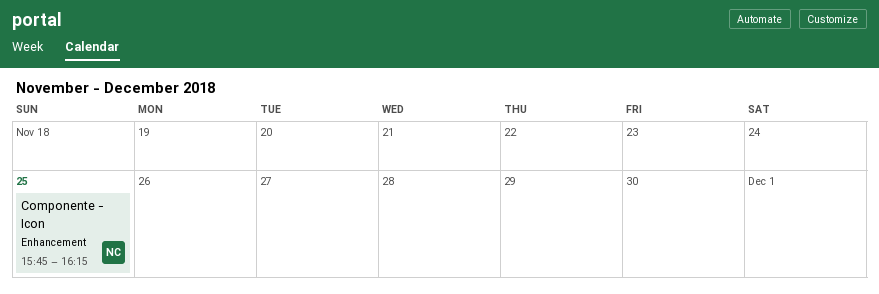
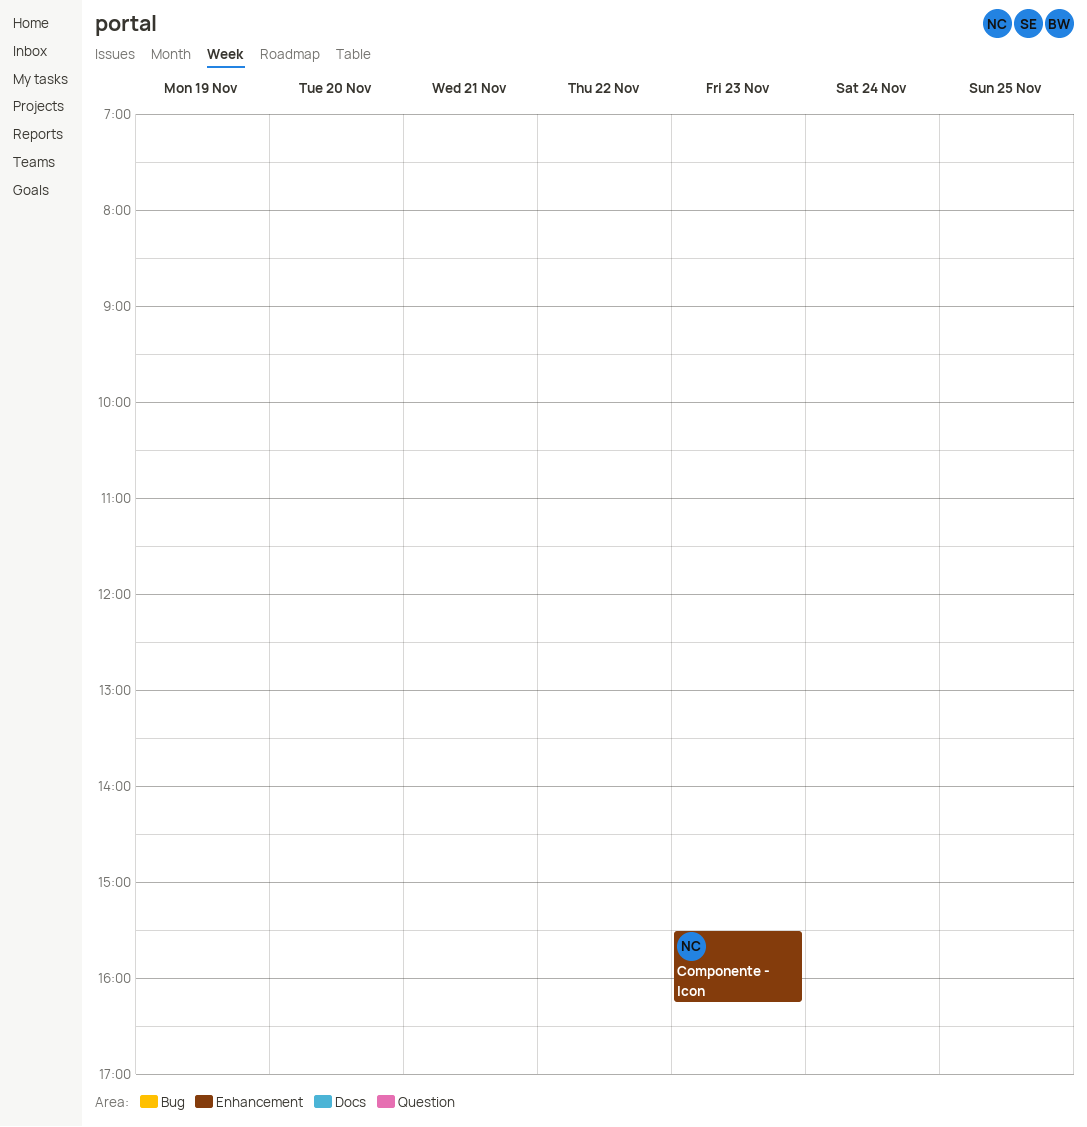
Componente - Icon, day: Nov 25 -> Nov 23
Componente - Icon, begins: 15:45 -> 15:30

